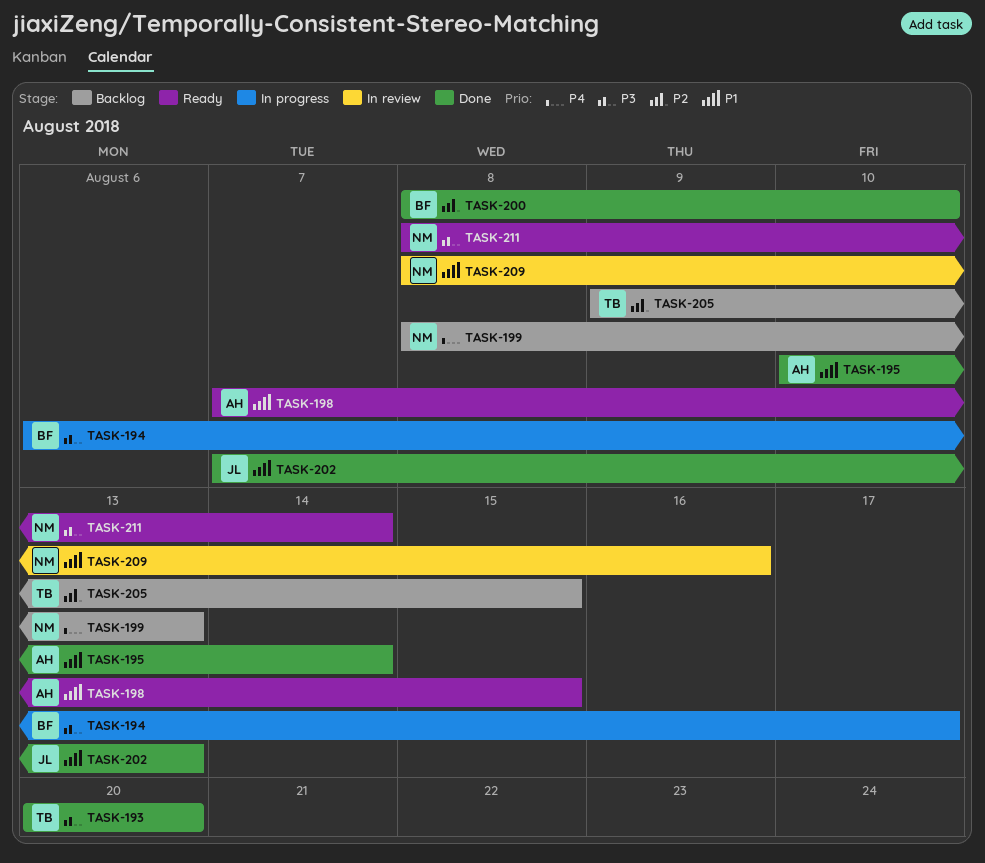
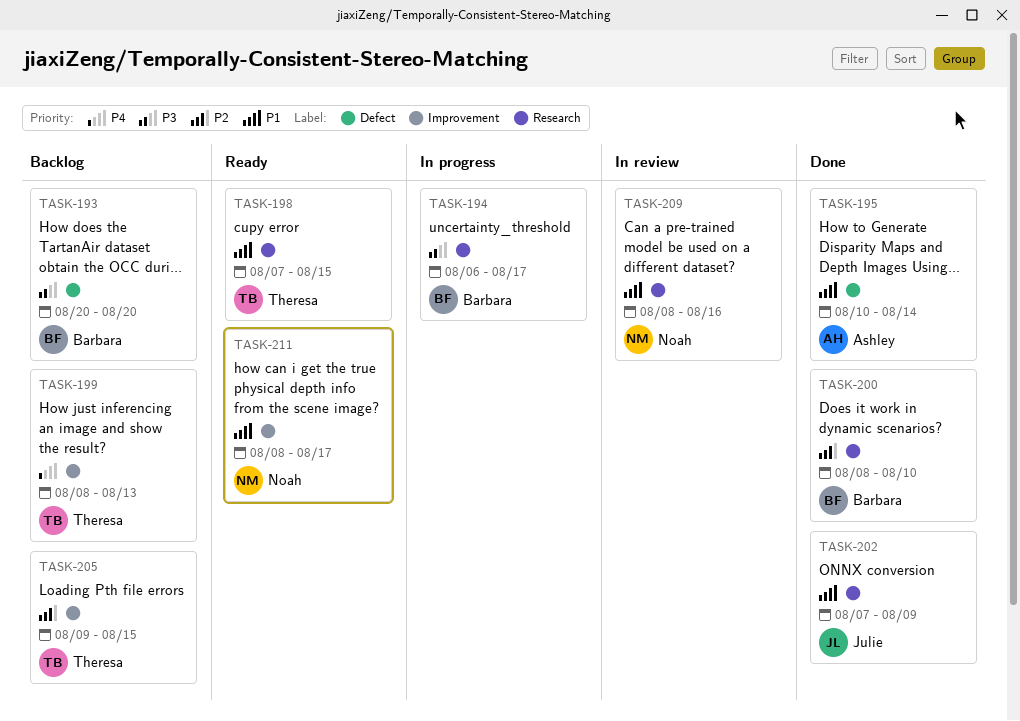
TASK-193, status: Done -> Backlog
TASK-193, owner: Theresa -> Barbara
TASK-198, owner: Ashley -> Theresa
TASK-199, owner: Noah -> Theresa
TASK-202, due: Aug 13 -> Aug 9
TASK-211, priority: P3 -> P1
TASK-211, due: Aug 14 -> Aug 17

